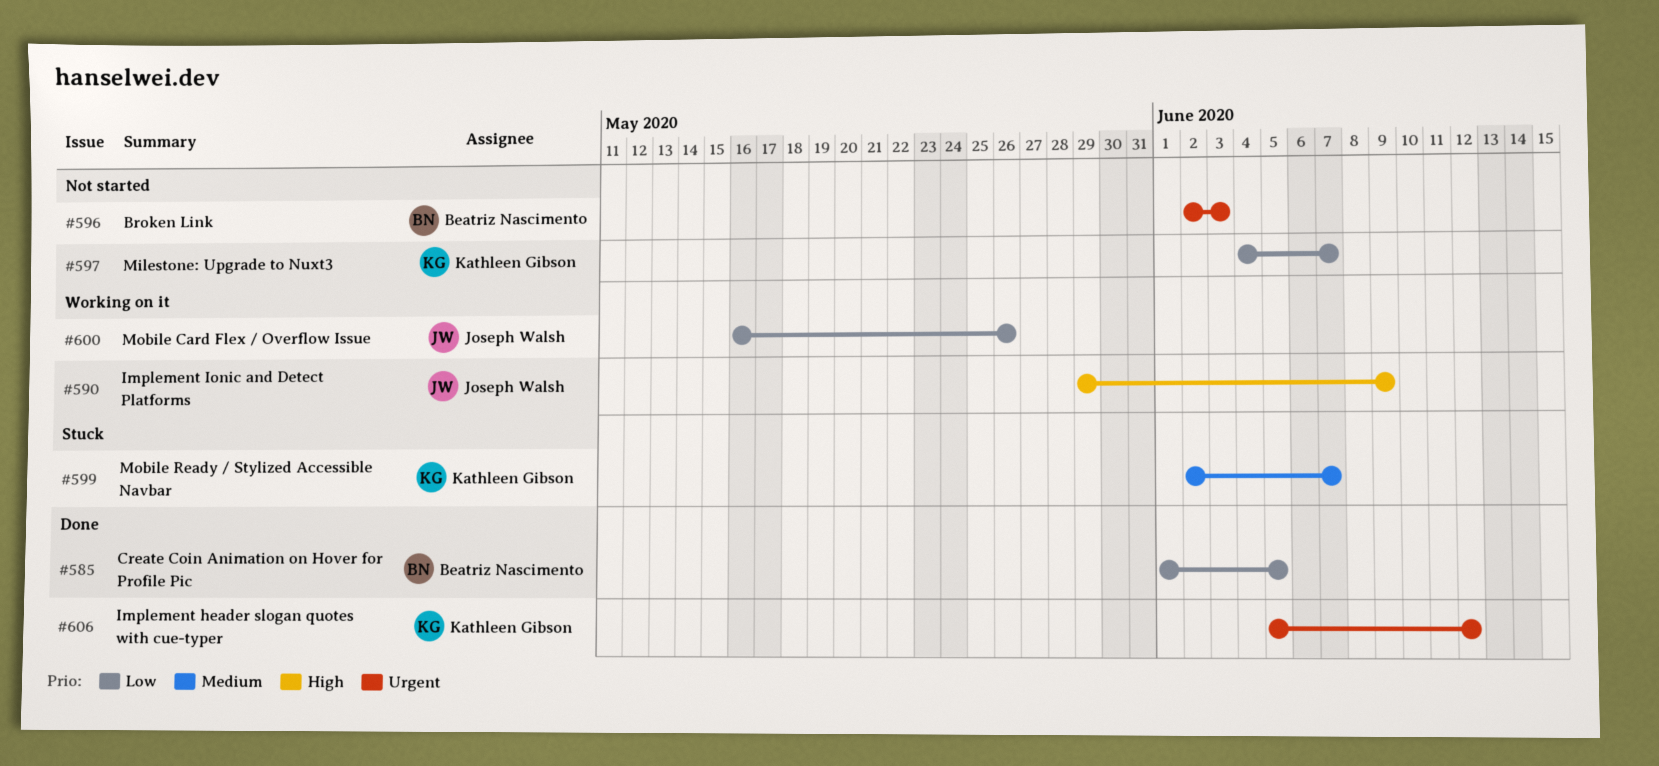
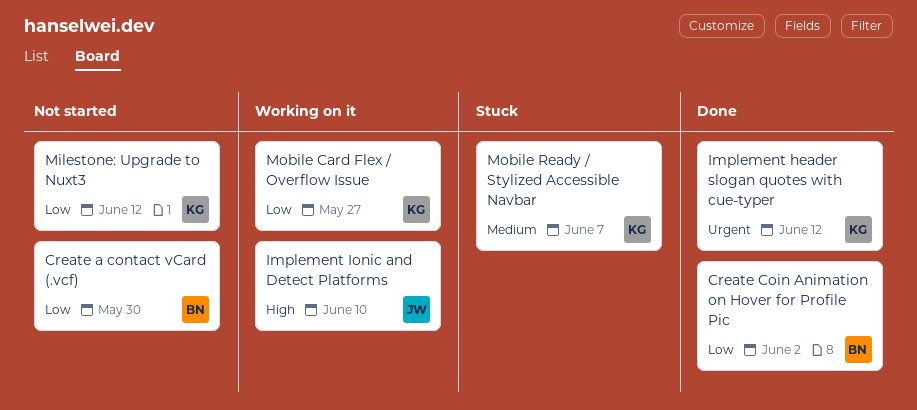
Broken Link: present -> none
Create a contact vCard (.vcf): none -> present
Create Coin Animation on Hover for Profile Pic, due: Jun 5 -> Jun 2
Implement Ionic and Detect Platforms, due: Jun 9 -> Jun 10
Milestone: Upgrade to Nuxt3, due: Jun 7 -> Jun 12
Mobile Card Flex / Overflow Issue, owner: Joseph Walsh -> Kathleen Gibson
Mobile Card Flex / Overflow Issue, due: May 26 -> May 27

